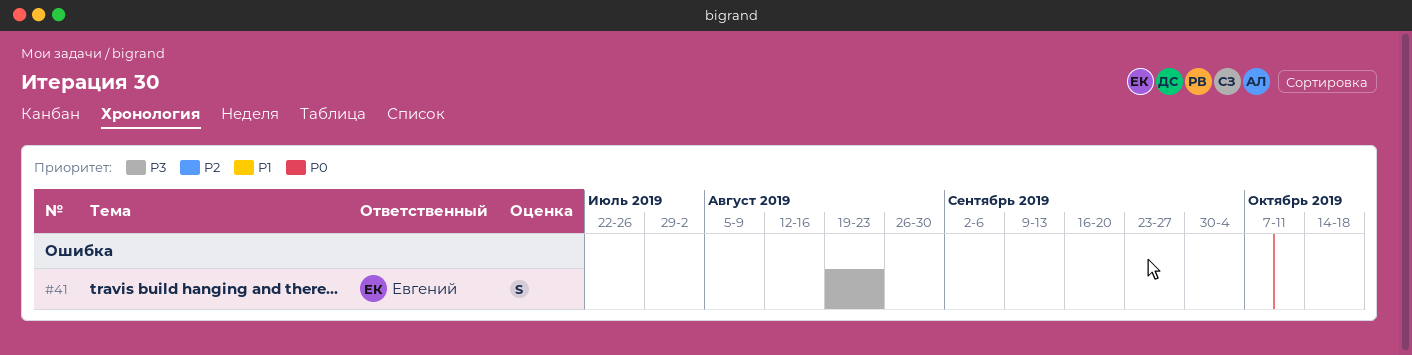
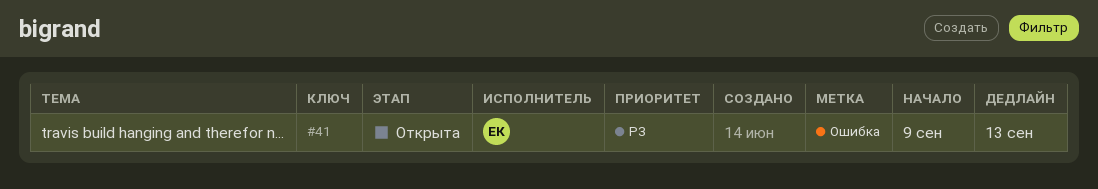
#41, start: Aug 19 -> Sep 9
#41, due: Aug 23 -> Sep 13

